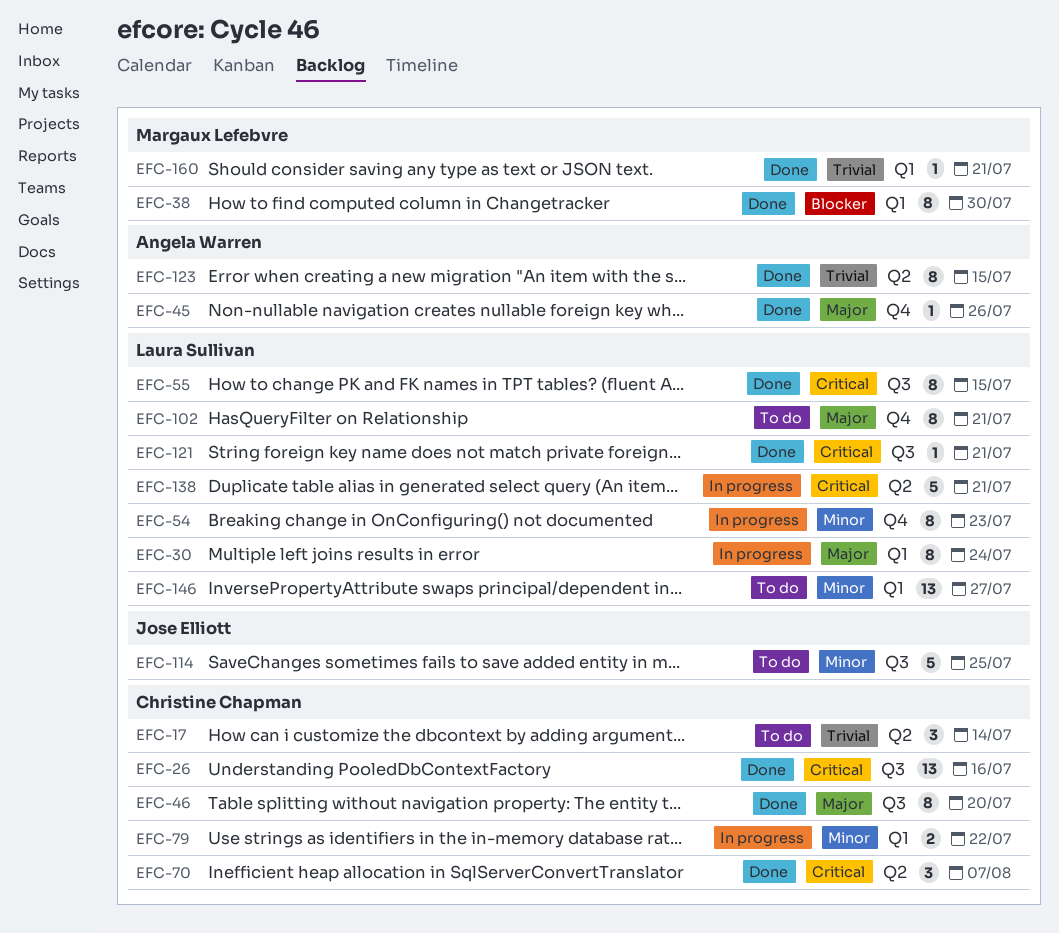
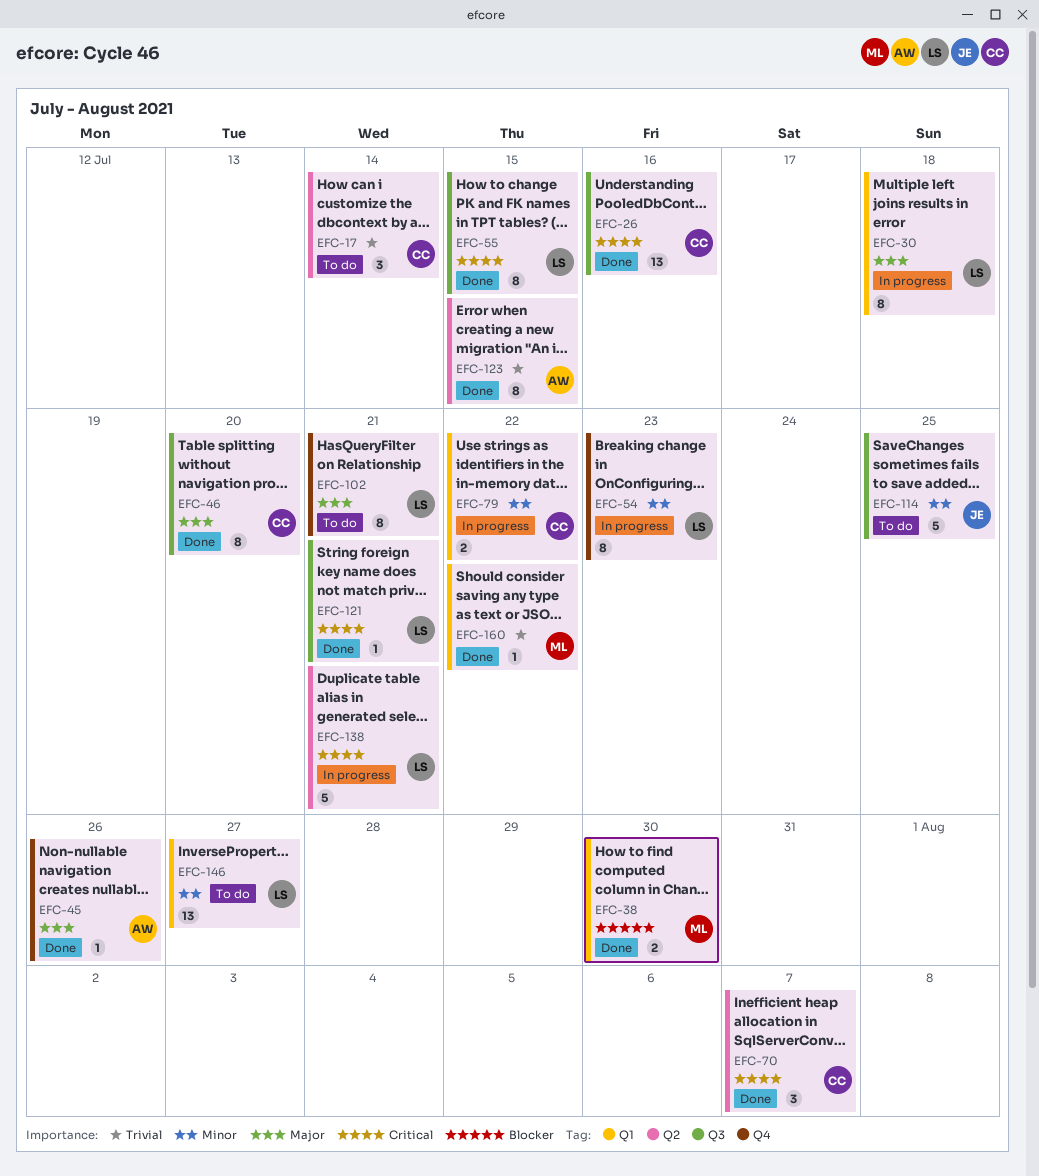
EFC-30, due: Jul 24 -> Jul 18
EFC-38, estimate: 8 -> 2
EFC-160, due: Jul 21 -> Jul 22

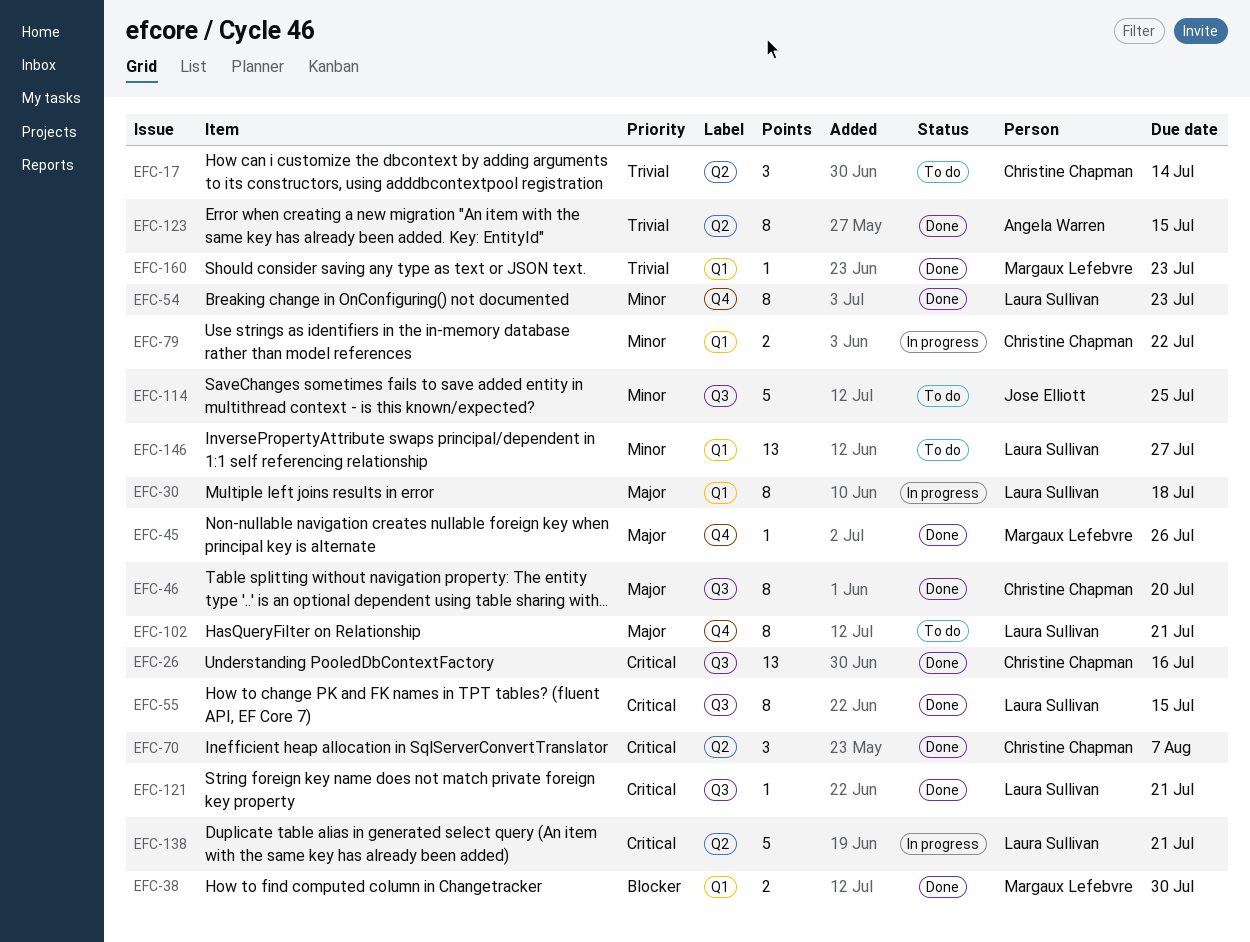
EFC-45, owner: Angela Warren -> Margaux Lefebvre
EFC-54, status: In progress -> Done
EFC-160, due: Jul 22 -> Jul 23

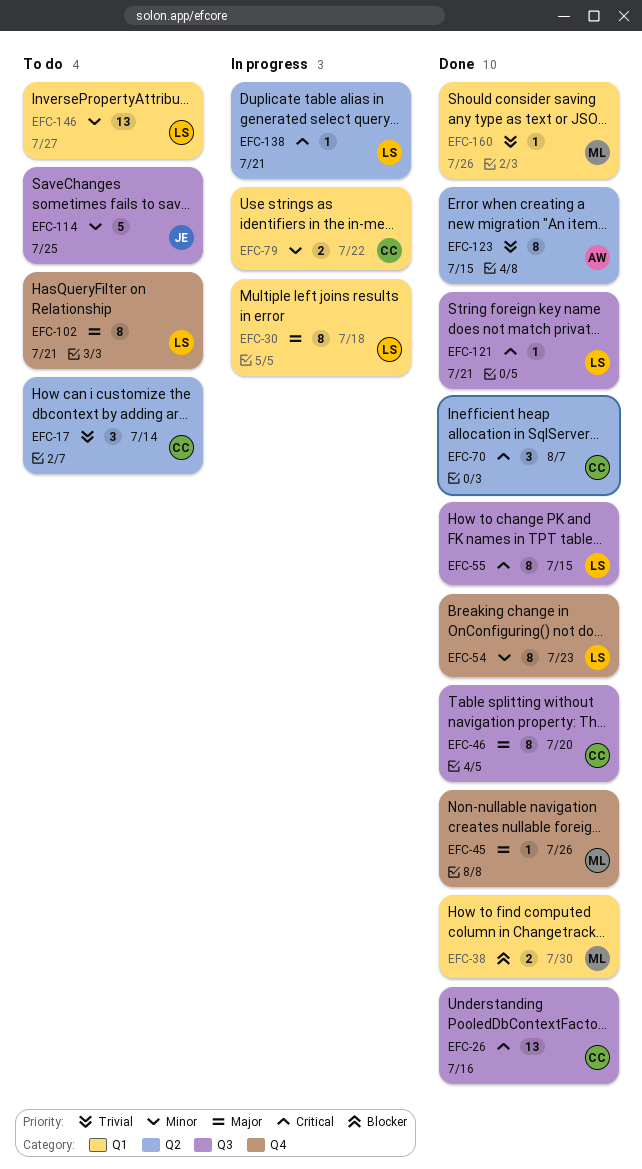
EFC-138, estimate: 5 -> 1
EFC-160, due: Jul 23 -> Jul 26

